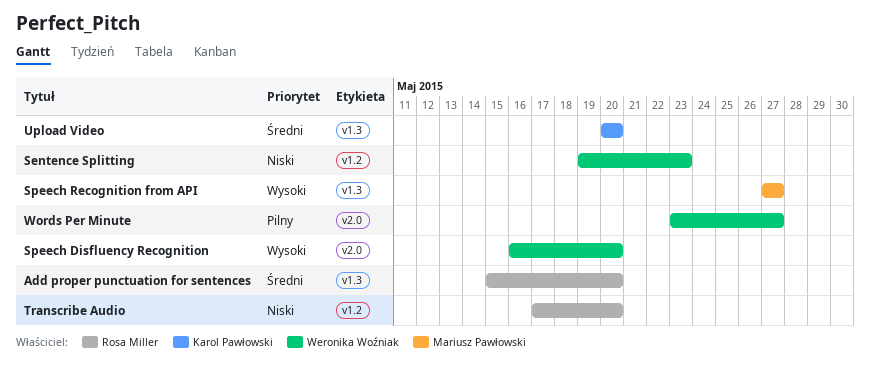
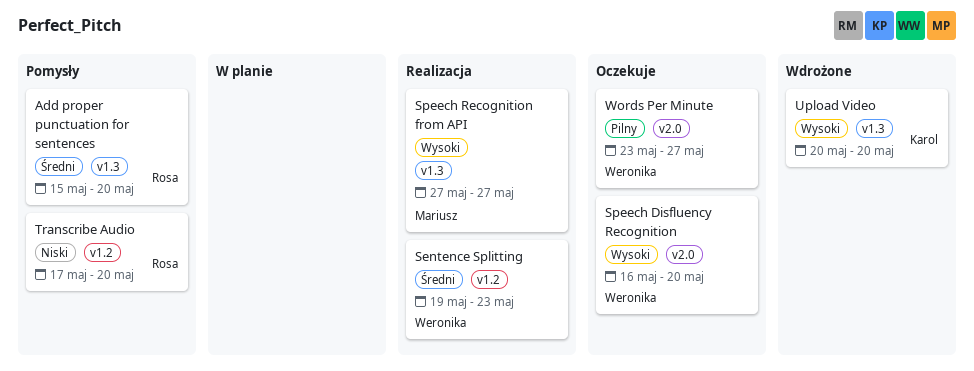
Sentence Splitting, priority: Niski -> Średni
Upload Video, priority: Średni -> Wysoki

